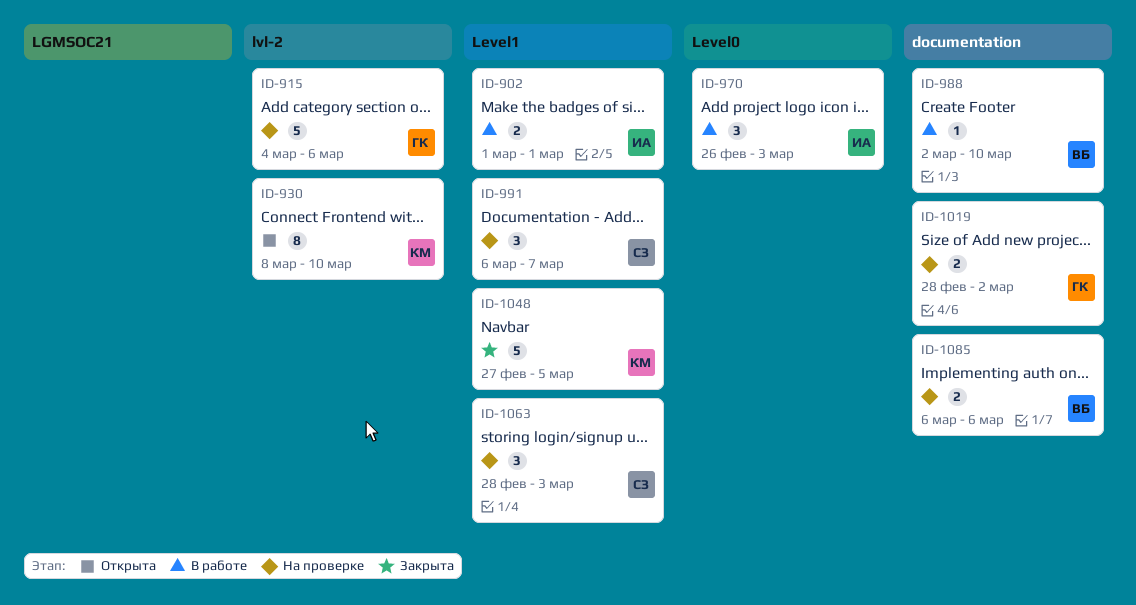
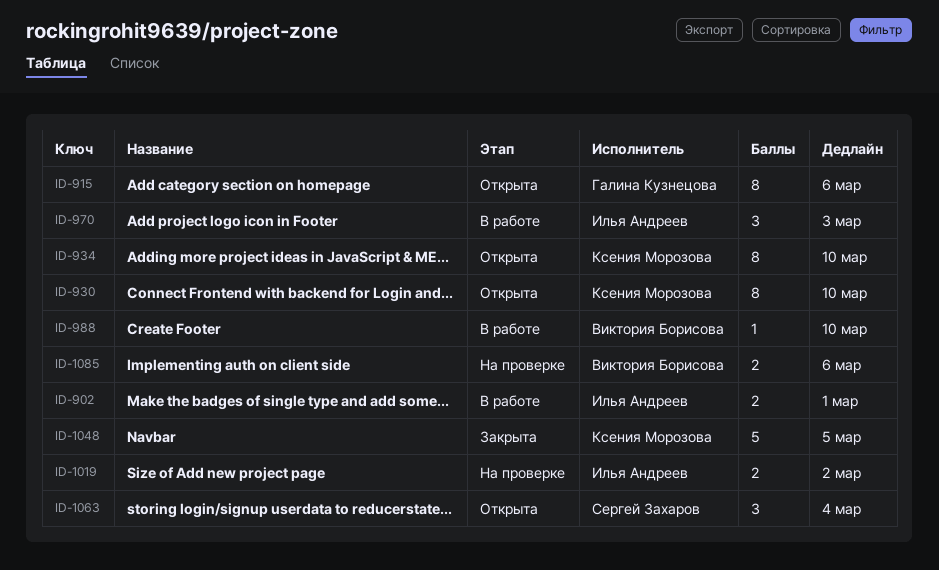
ID-915, status: На проверке -> Открыта
ID-915, estimate: 5 -> 8
ID-934: none -> present
ID-991: present -> none
ID-1019, owner: Галина Кузнецова -> Илья Андреев
ID-1063, status: На проверке -> Открыта
ID-1063, due: Mar 3 -> Mar 4

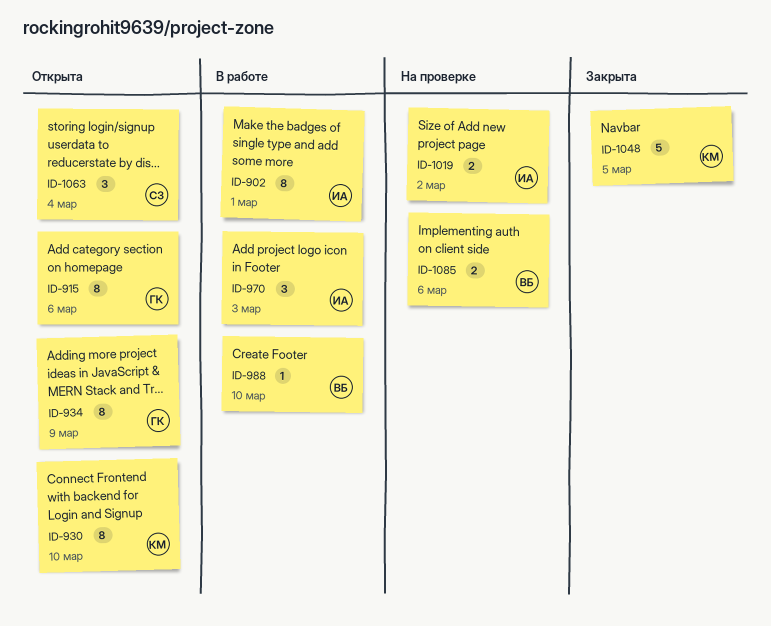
ID-902, estimate: 2 -> 8
ID-934, owner: Ксения Морозова -> Галина Кузнецова
ID-934, due: Mar 10 -> Mar 9

